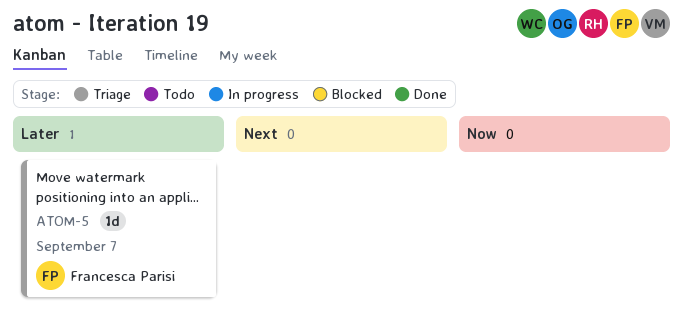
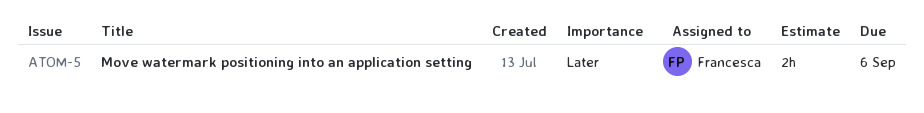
ATOM-5, estimate: 1d -> 2h
ATOM-5, due: Sep 7 -> Sep 6

